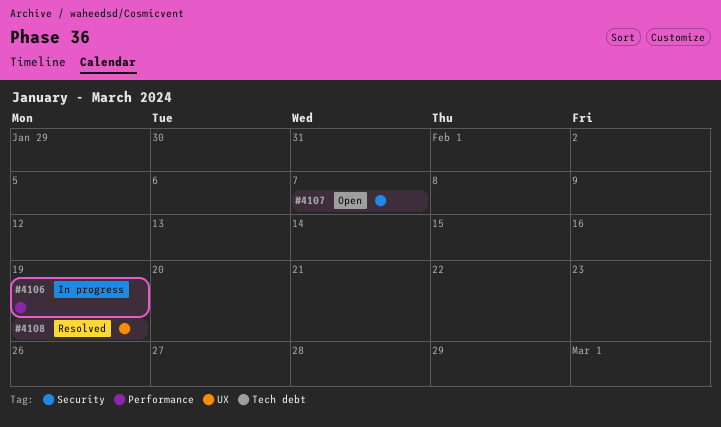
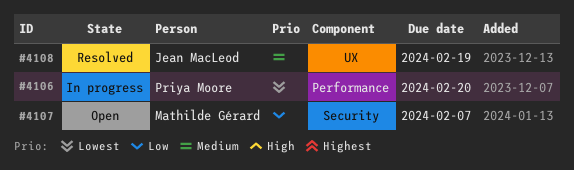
#4106, due: Feb 19 -> Feb 20

